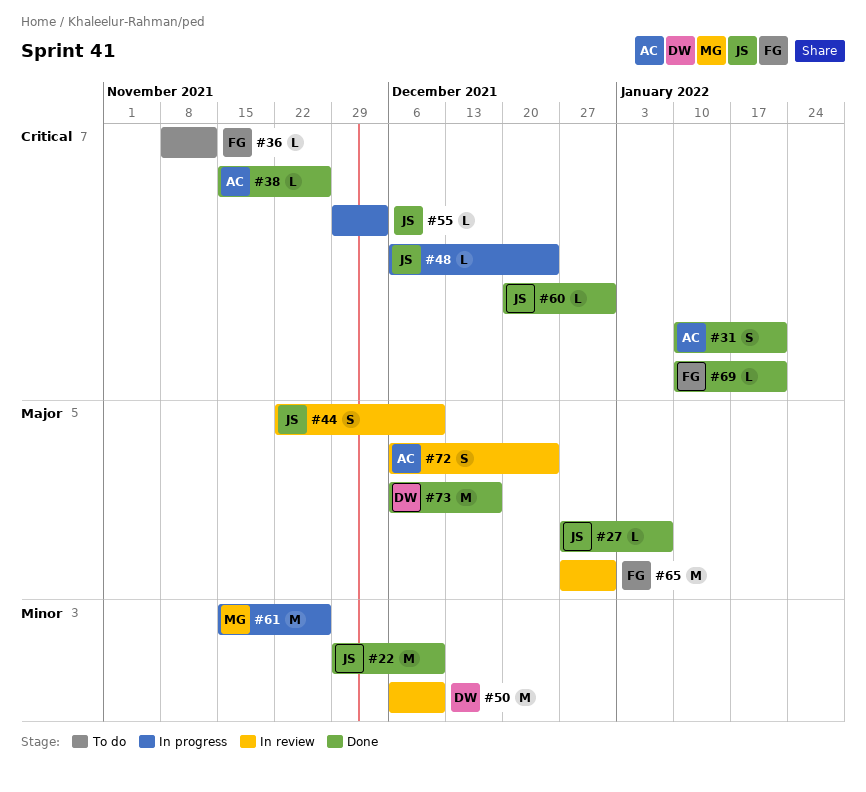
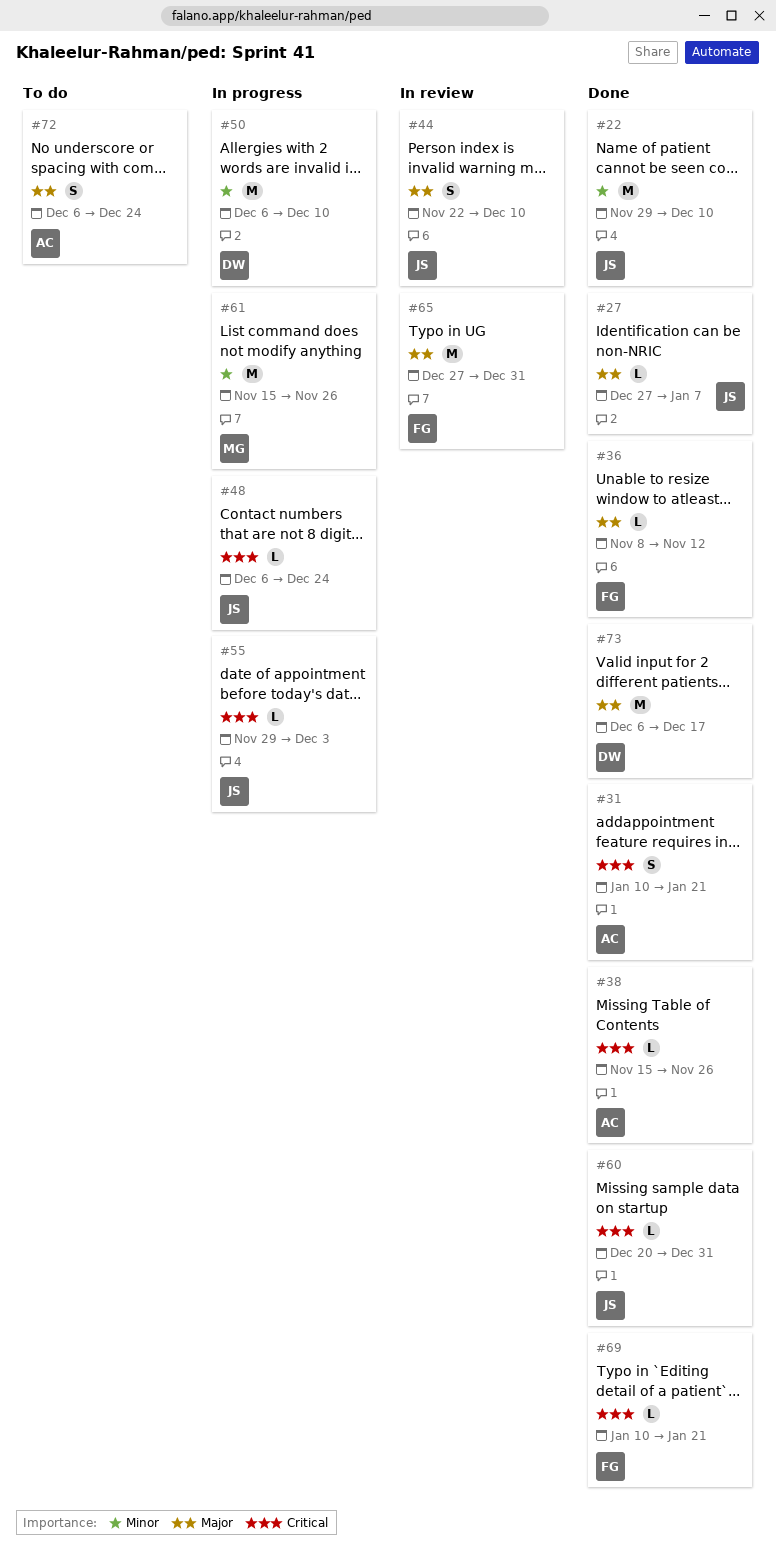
#36, status: To do -> Done
#36, priority: Critical -> Major
#50, status: In review -> In progress
#72, status: In review -> To do

